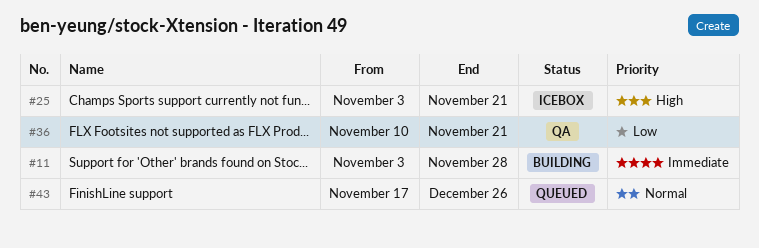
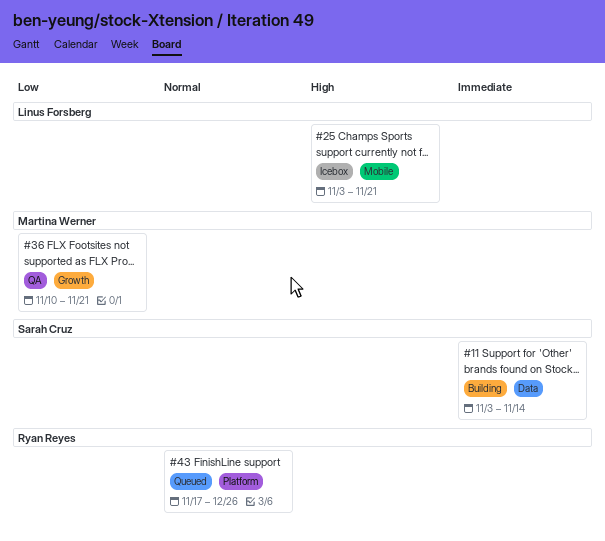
#11, due: Nov 28 -> Nov 14

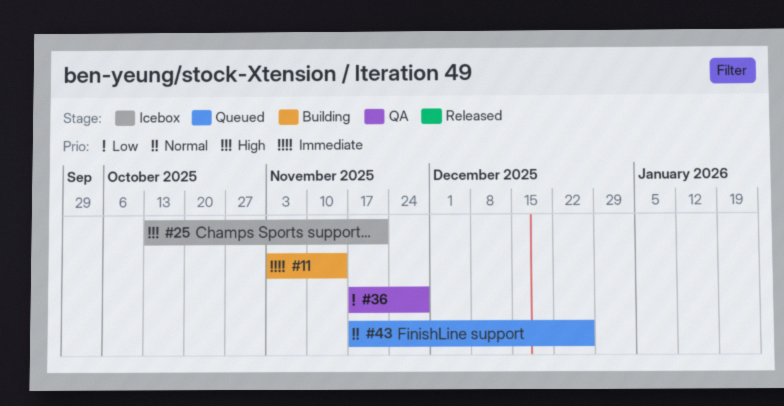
#25, start: Nov 3 -> Oct 13
#36, start: Nov 10 -> Nov 17
#36, due: Nov 21 -> Nov 28

